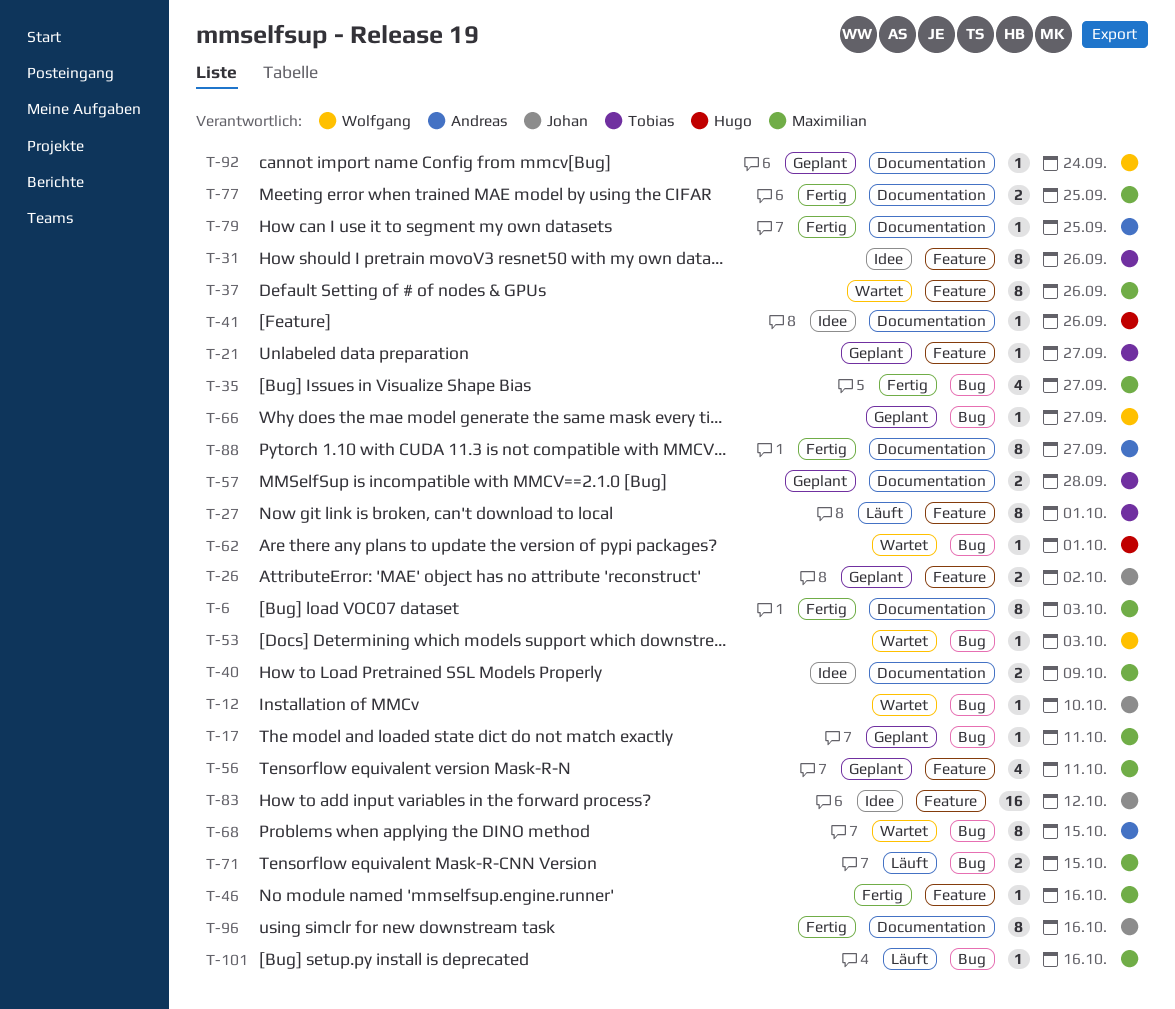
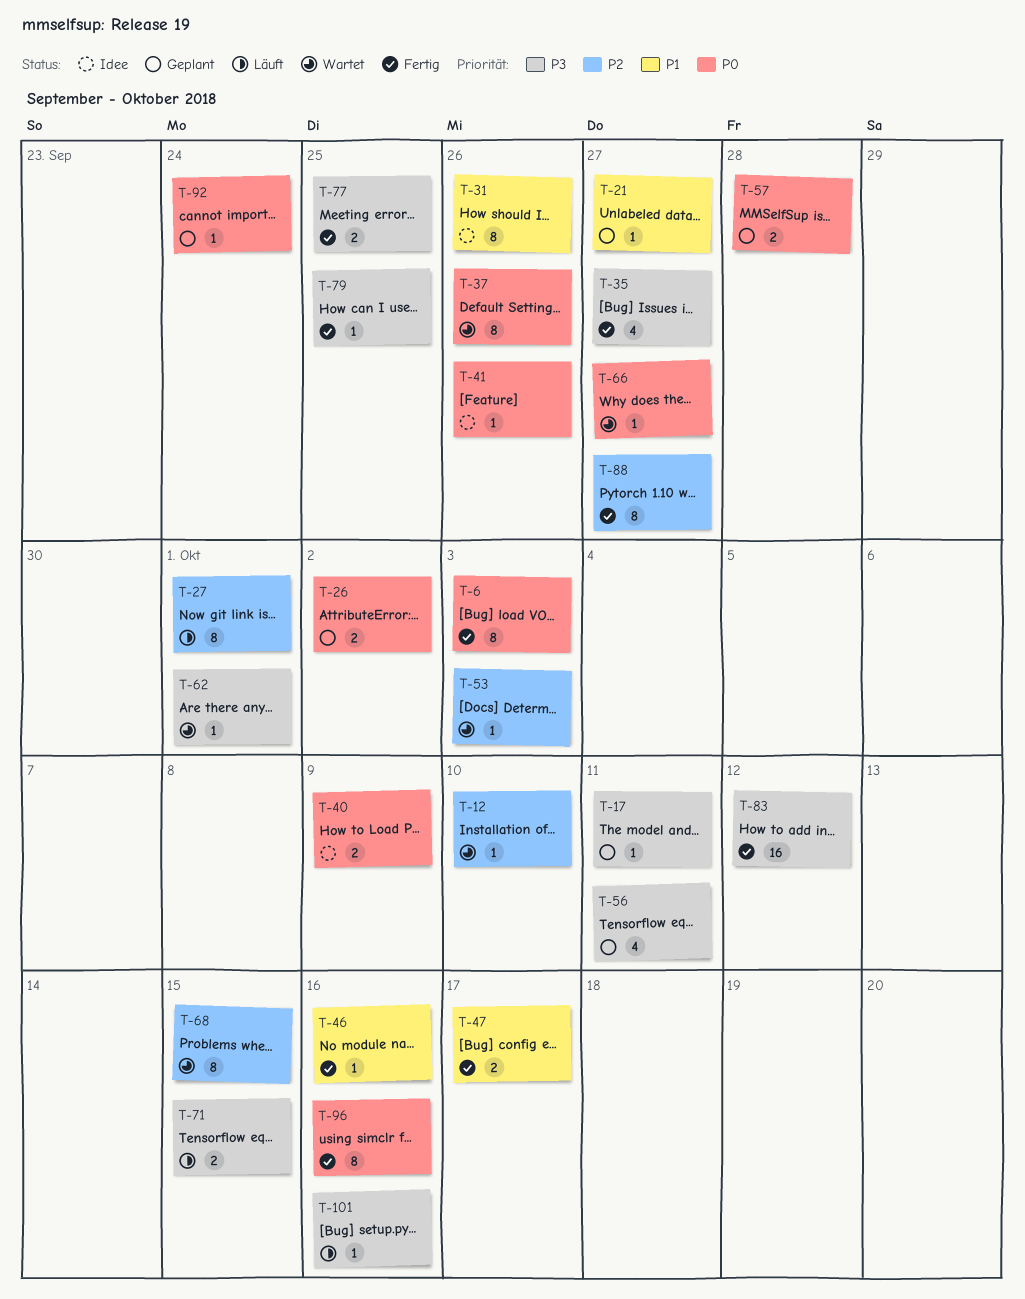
T-47: none -> present
T-66, status: Geplant -> Wartet
T-83, status: Idee -> Fertig

